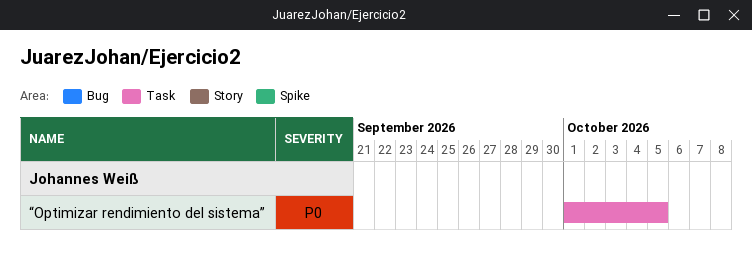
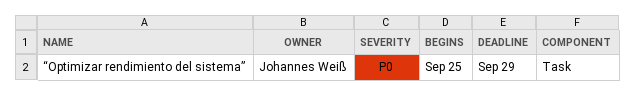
“Optimizar rendimiento del sistema”, start: Oct 1 -> Sep 25
“Optimizar rendimiento del sistema”, due: Oct 5 -> Sep 29

